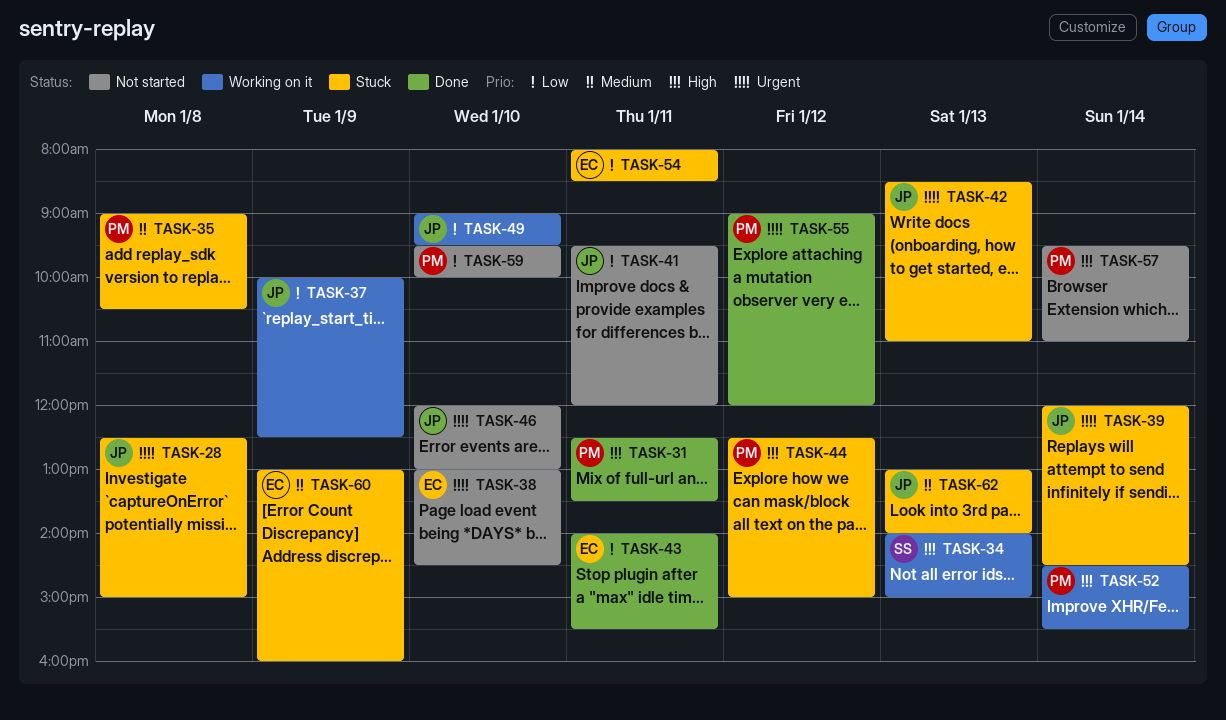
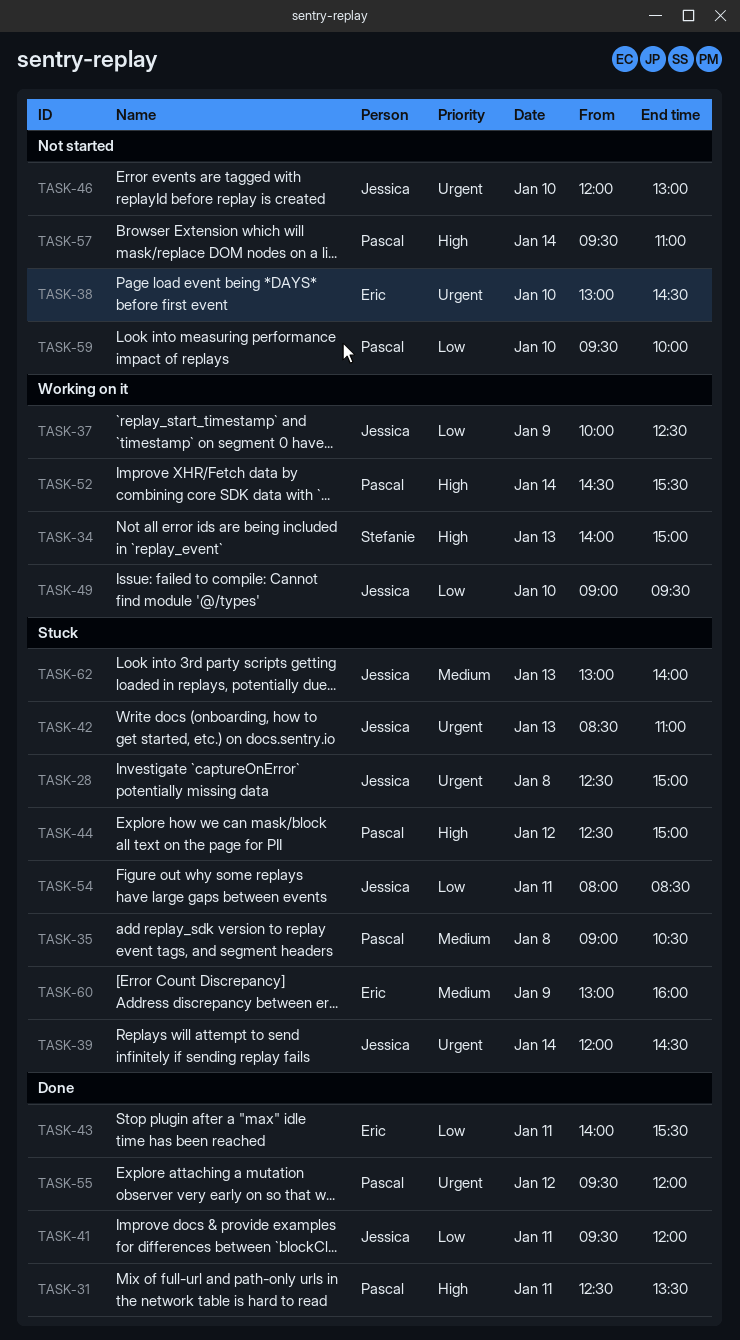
TASK-41, status: Not started -> Done
TASK-54, owner: Eric -> Jessica
TASK-55, begins: 09:00 -> 09:30

